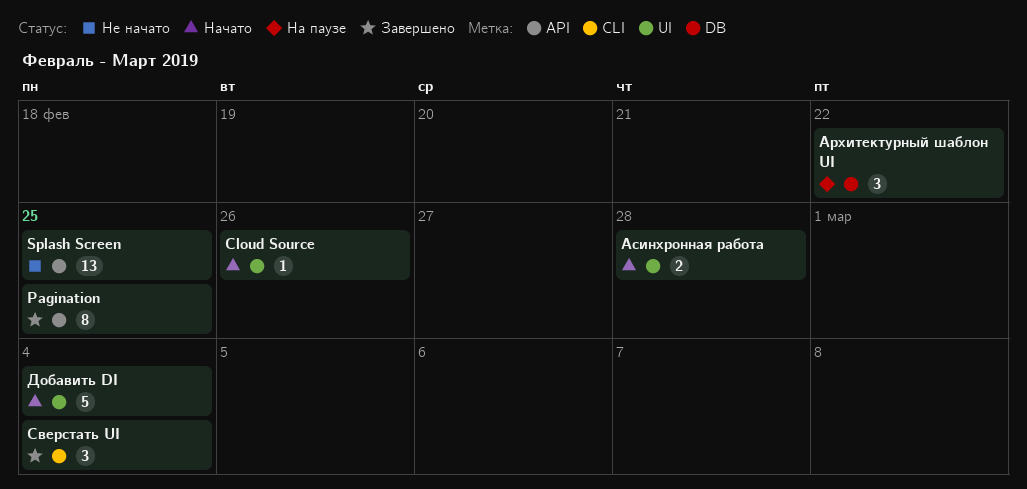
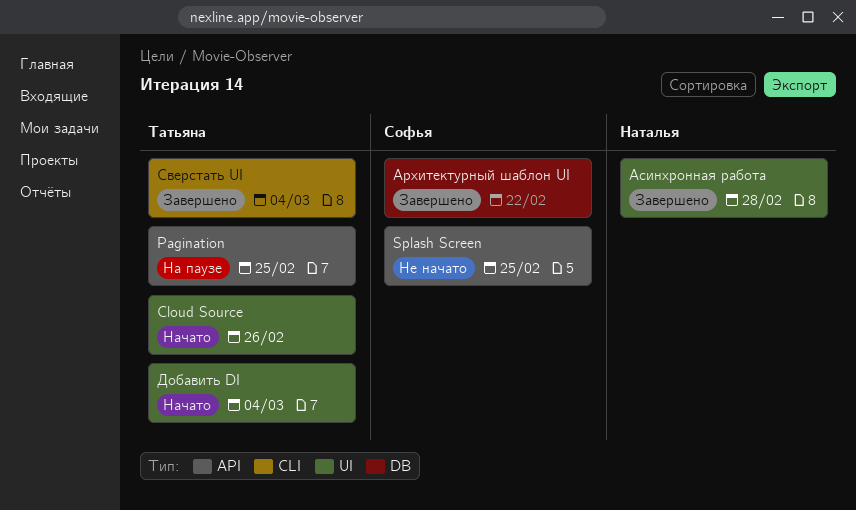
Pagination, status: Завершено -> На паузе
Архитектурный шаблон UI, status: На паузе -> Завершено
Асинхронная работа, status: Начато -> Завершено

